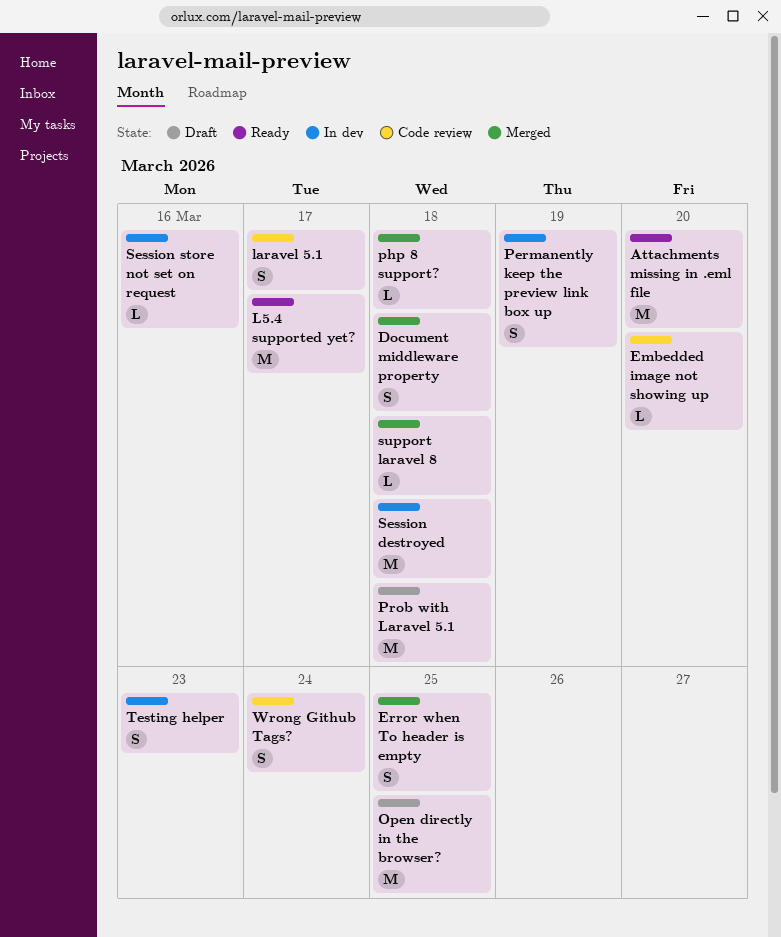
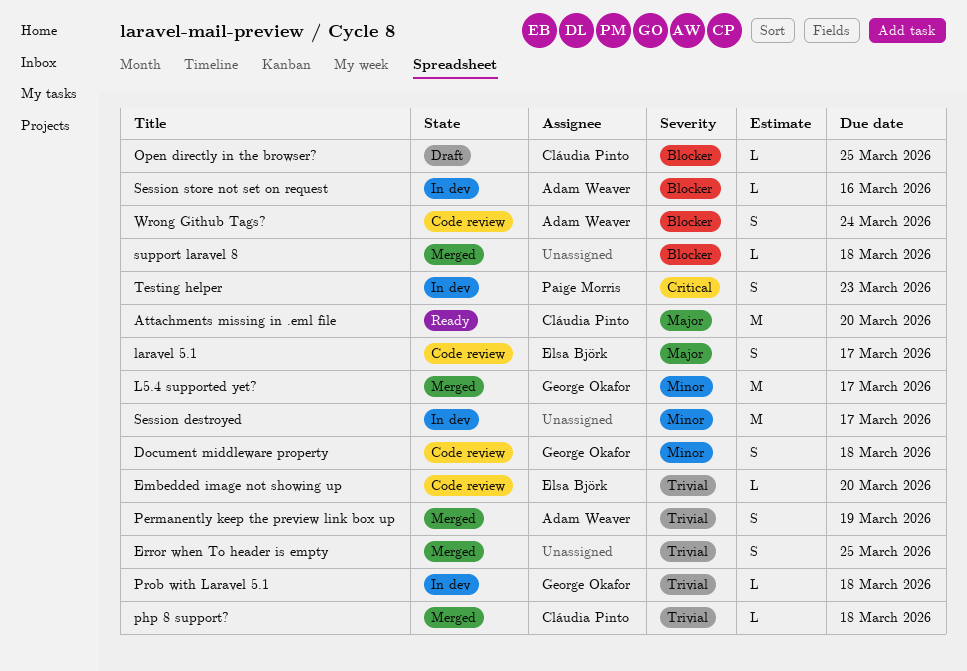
Document middleware property, status: Merged -> Code review
L5.4 supported yet?, status: Ready -> Merged
Open directly in the browser?, estimate: M -> L
Permanently keep the preview link box up, status: In dev -> Merged
Prob with Laravel 5.1, status: Draft -> In dev
Prob with Laravel 5.1, estimate: M -> L
Session destroyed, due: Mar 18 -> Mar 17

